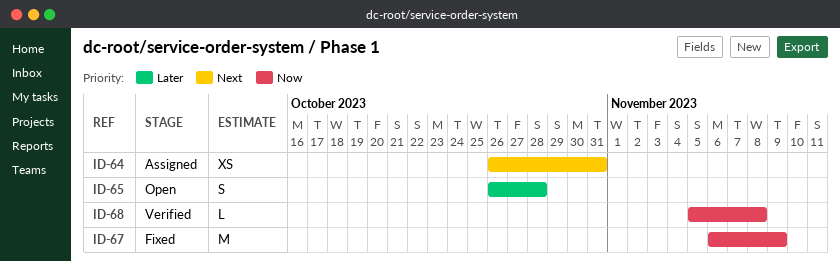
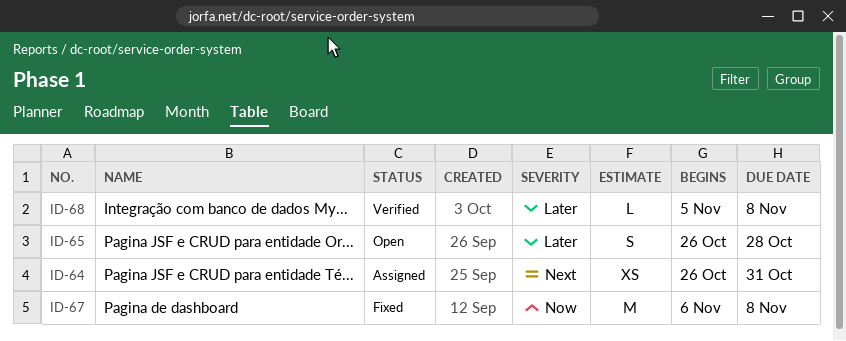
ID-67, due: Nov 9 -> Nov 8
ID-68, priority: Now -> Later

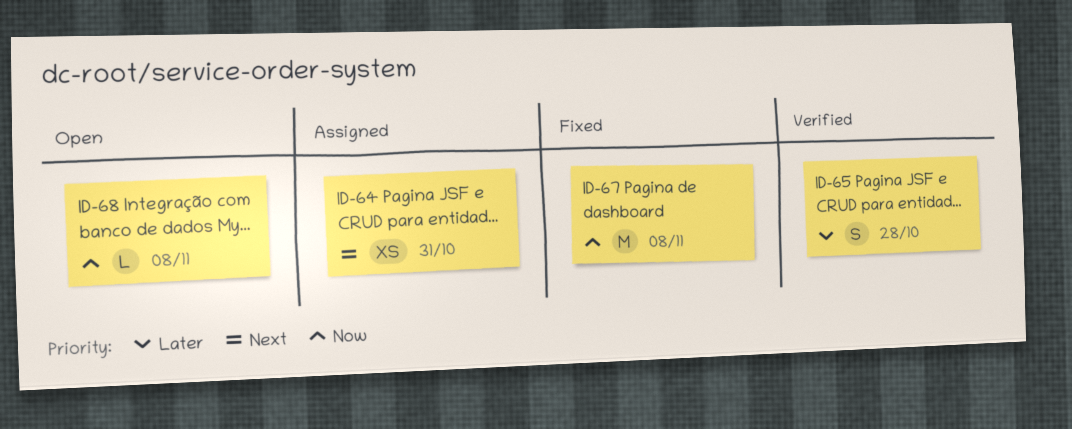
ID-65, status: Open -> Verified
ID-68, status: Verified -> Open
ID-68, priority: Later -> Now

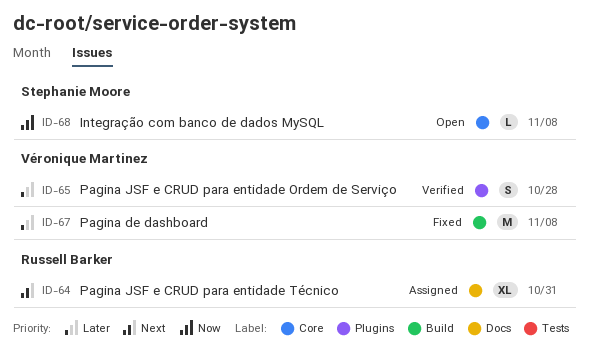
ID-64, estimate: XS -> XL
ID-67, priority: Now -> Later

